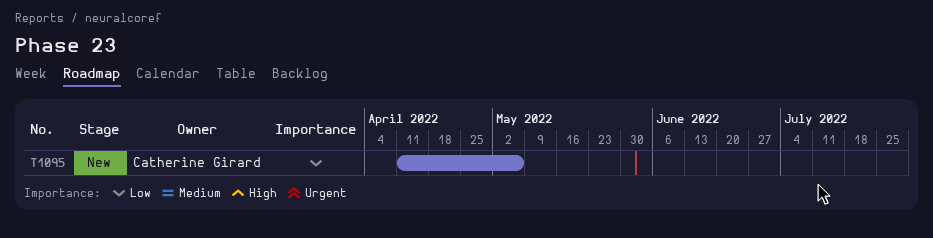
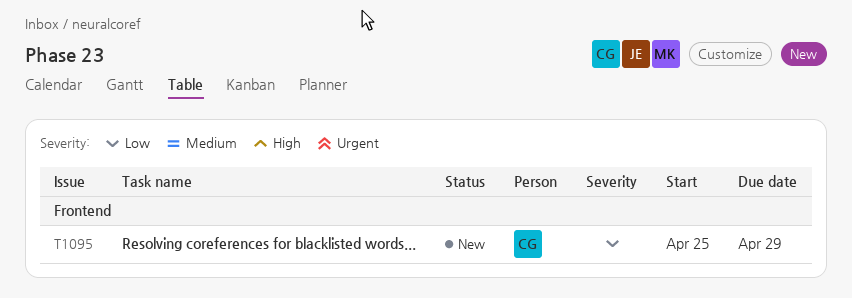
T1095, start: Apr 11 -> Apr 25
T1095, due: May 6 -> Apr 29

